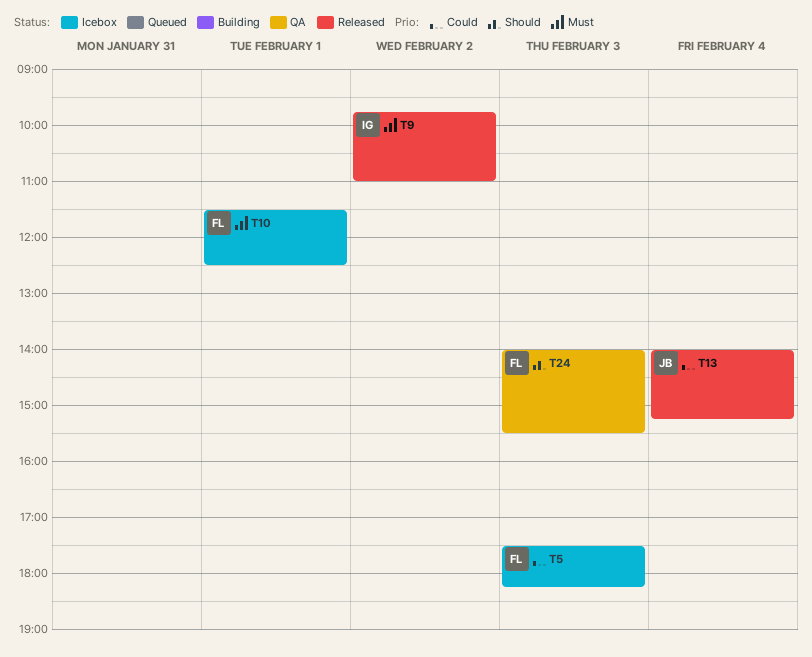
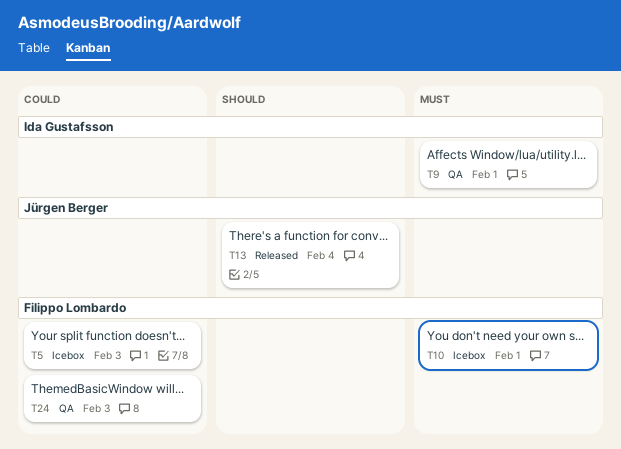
T9, status: Released -> QA
T9, day: Feb 2 -> Feb 1
T13, priority: Could -> Should
T24, priority: Should -> Could

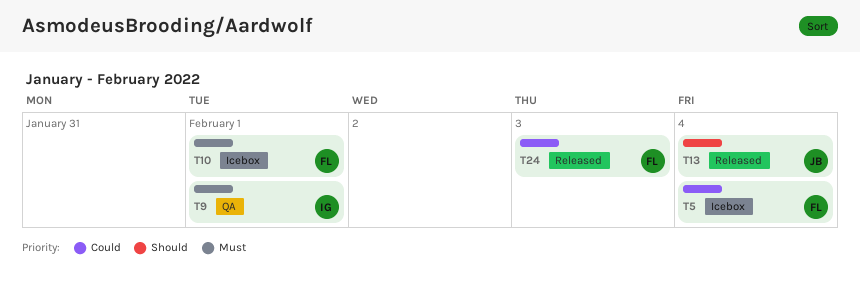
T5, day: Feb 3 -> Feb 4
T24, status: QA -> Released

